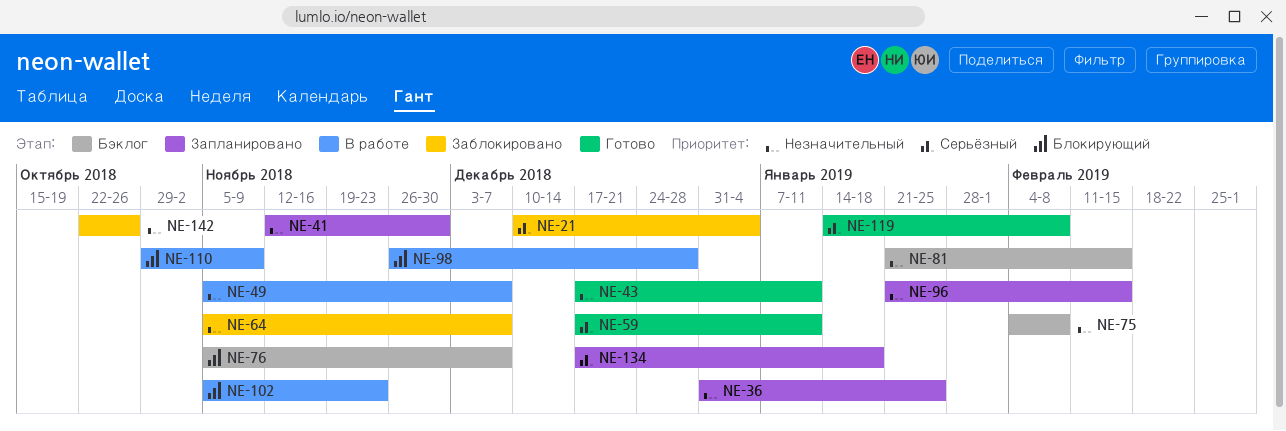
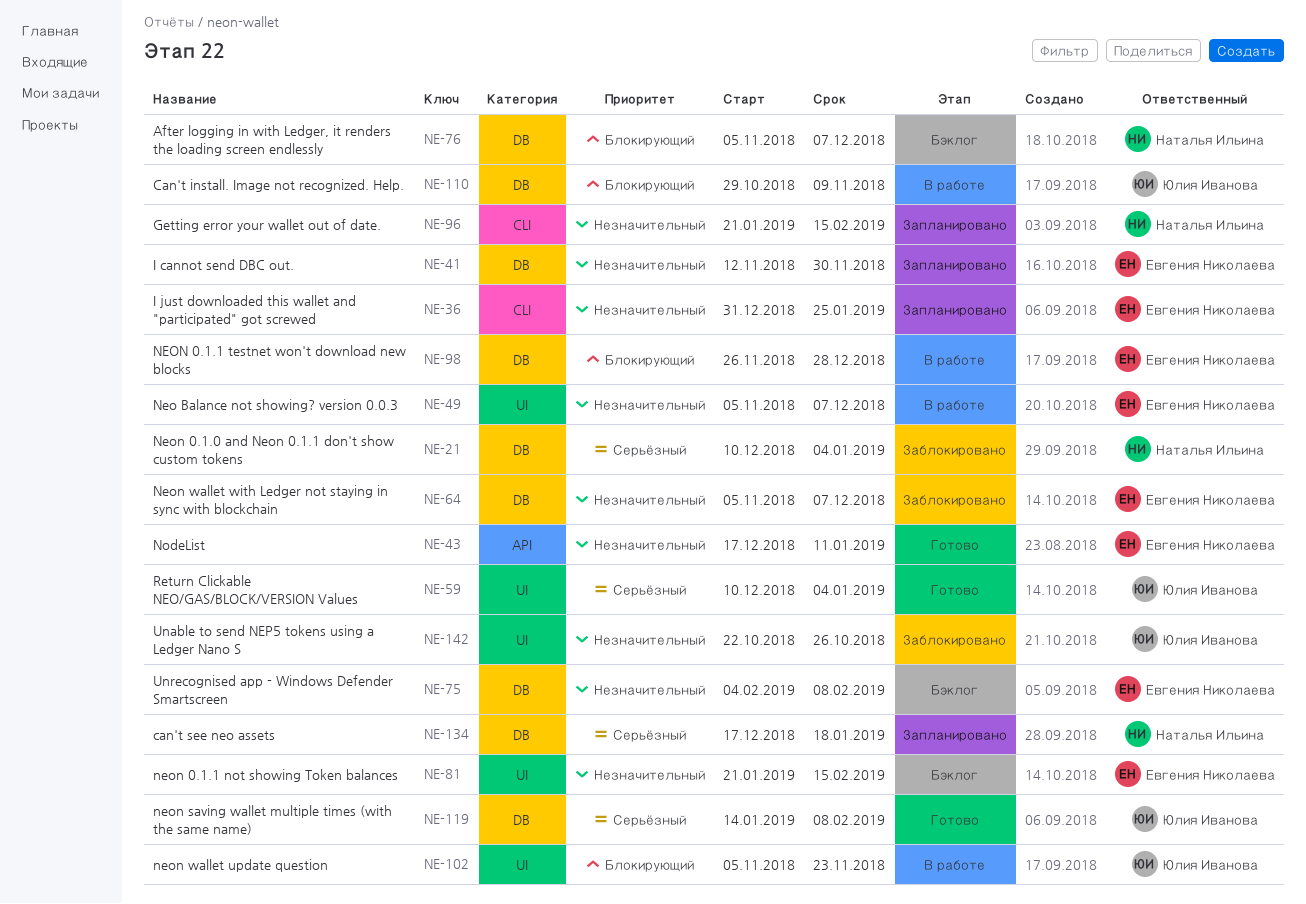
NE-59, start: Dec 17 -> Dec 10
NE-59, due: Jan 11 -> Jan 4

